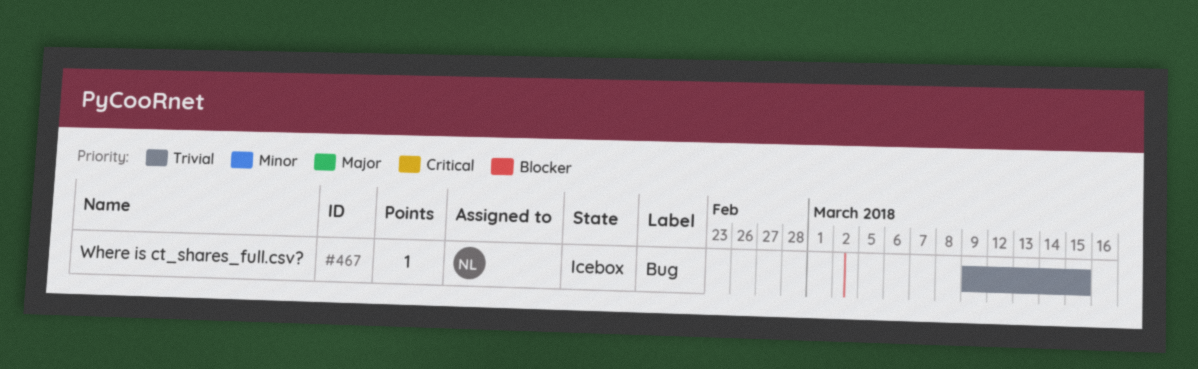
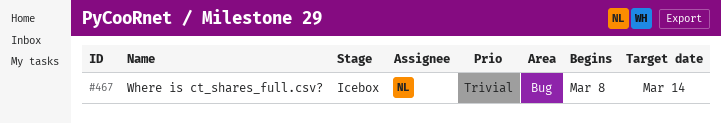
#467, start: Mar 9 -> Mar 8
#467, due: Mar 15 -> Mar 14

